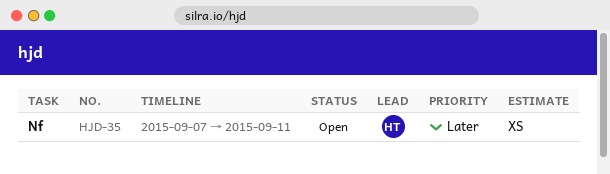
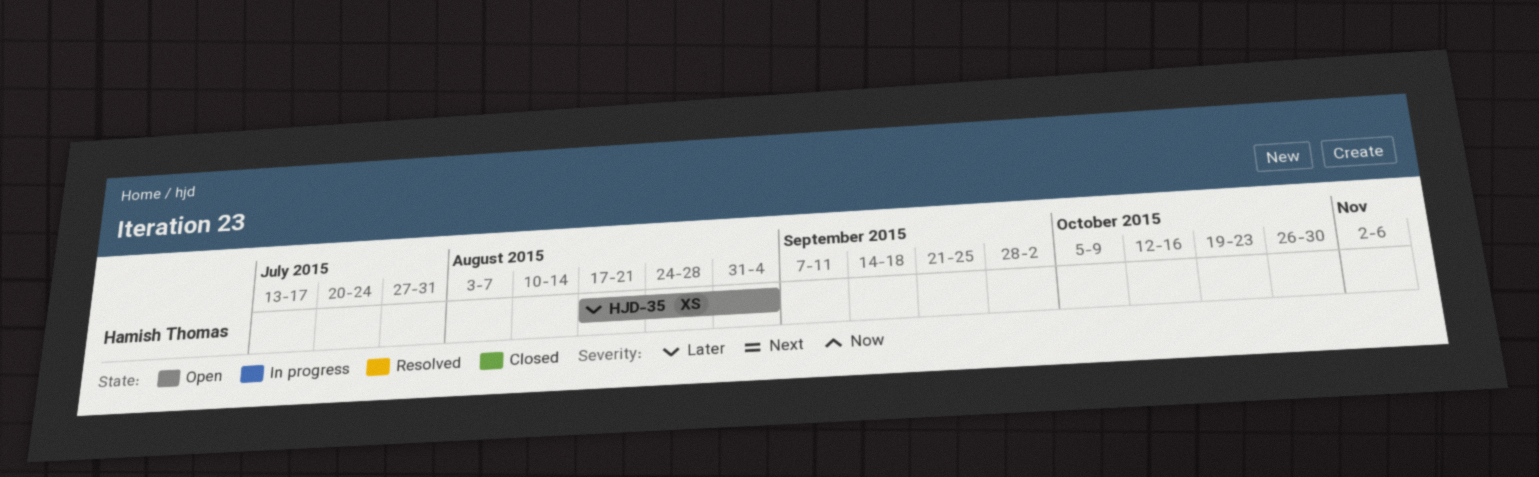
HJD-35, start: Sep 7 -> Aug 17
HJD-35, due: Sep 11 -> Sep 4

